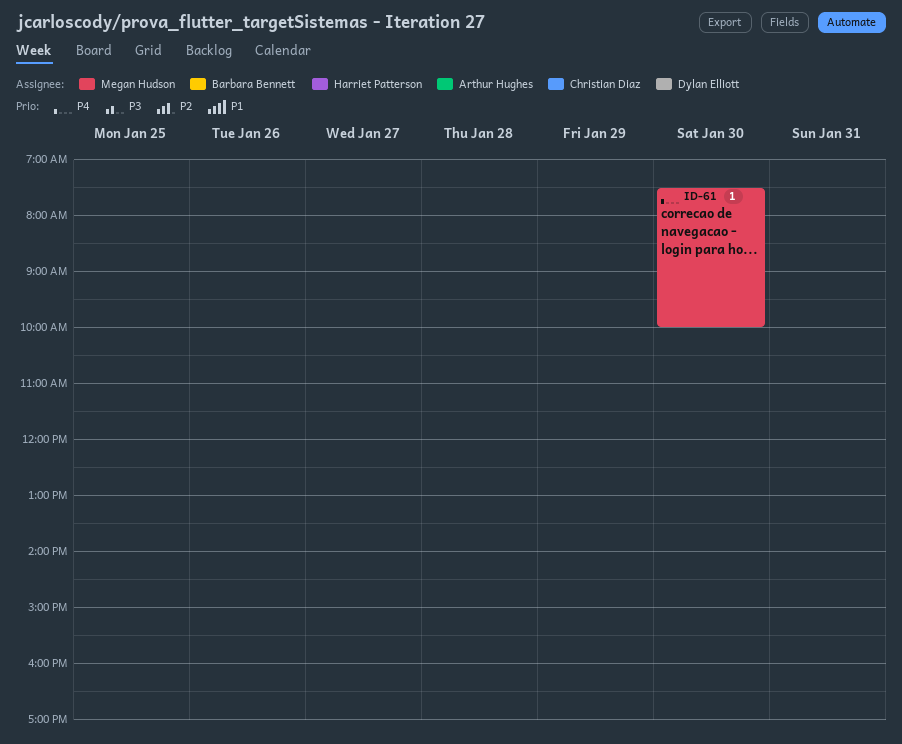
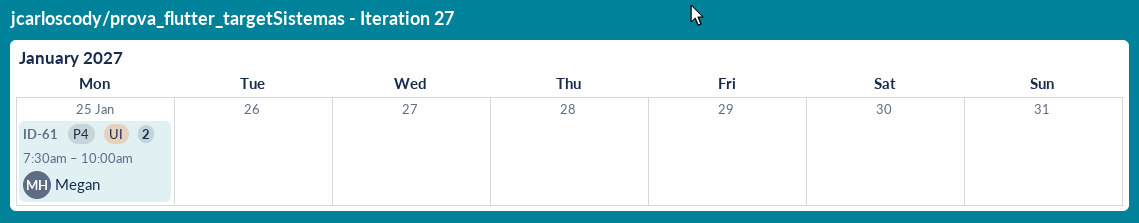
ID-61, estimate: 1 -> 2
ID-61, day: Jan 30 -> Jan 25

